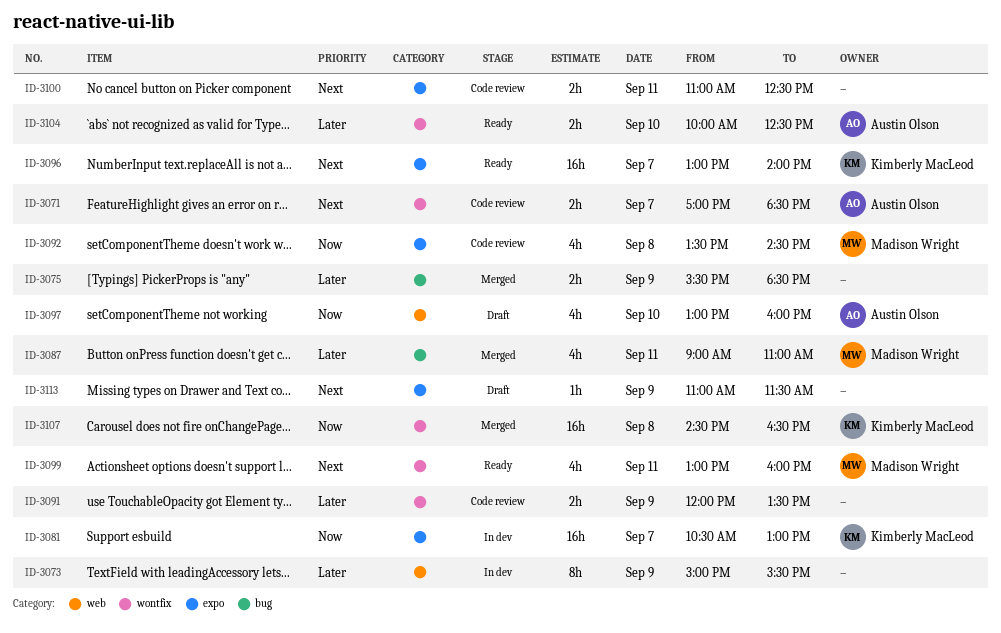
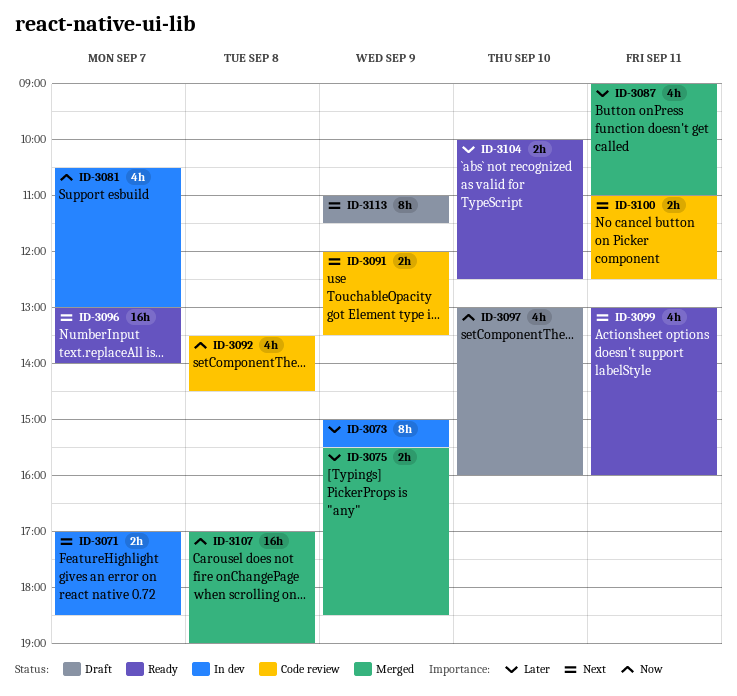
ID-3071, status: Code review -> In dev
ID-3081, estimate: 16h -> 4h
ID-3091, priority: Later -> Next
ID-3107, begins: 14:30 -> 17:00
ID-3107, ends: 16:30 -> 19:00
ID-3113, estimate: 1h -> 8h

